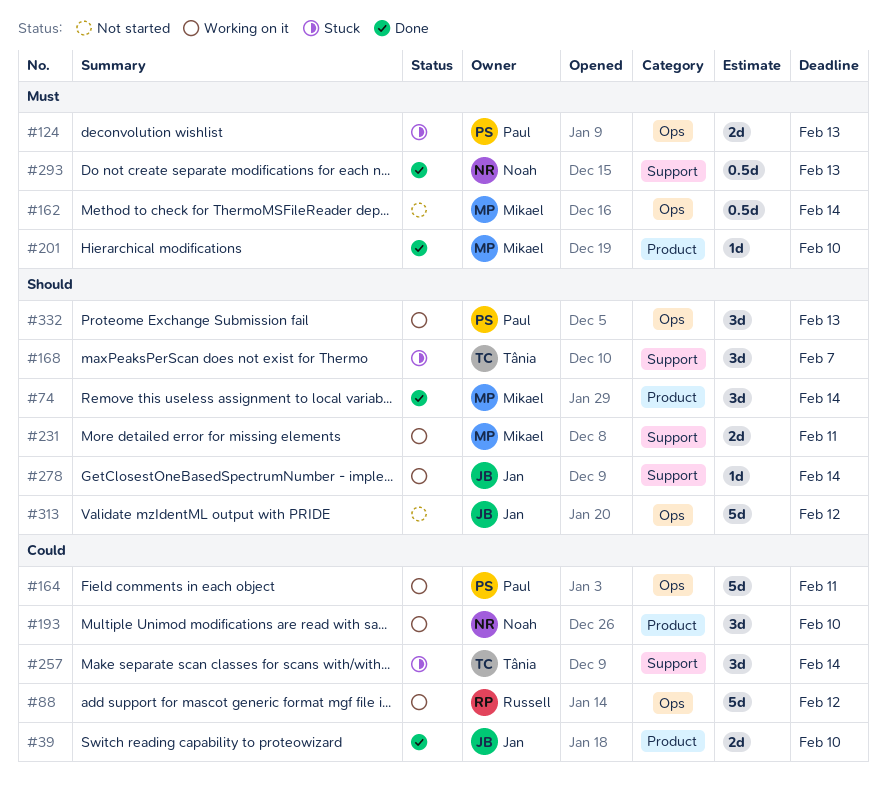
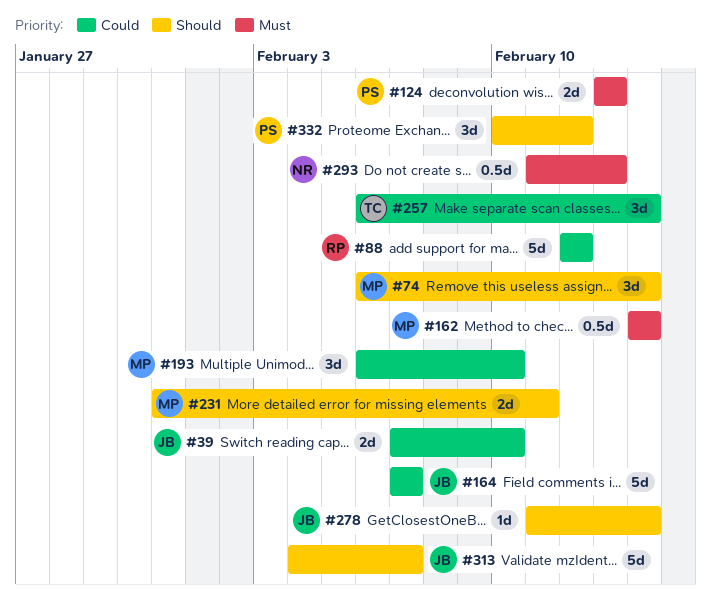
#164, owner: Paul -> Jan
#164, due: Feb 11 -> Feb 7
#168: present -> none
#193, owner: Noah -> Mikael
#201: present -> none
#313, due: Feb 12 -> Feb 7
#332, due: Feb 13 -> Feb 12

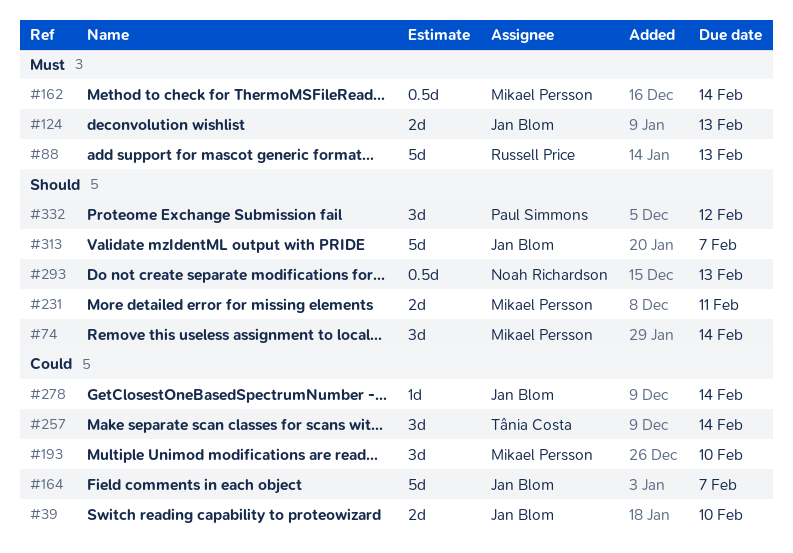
#88, priority: Could -> Must
#88, due: Feb 12 -> Feb 13
#124, owner: Paul Simmons -> Jan Blom
#278, priority: Should -> Could
#293, priority: Must -> Should

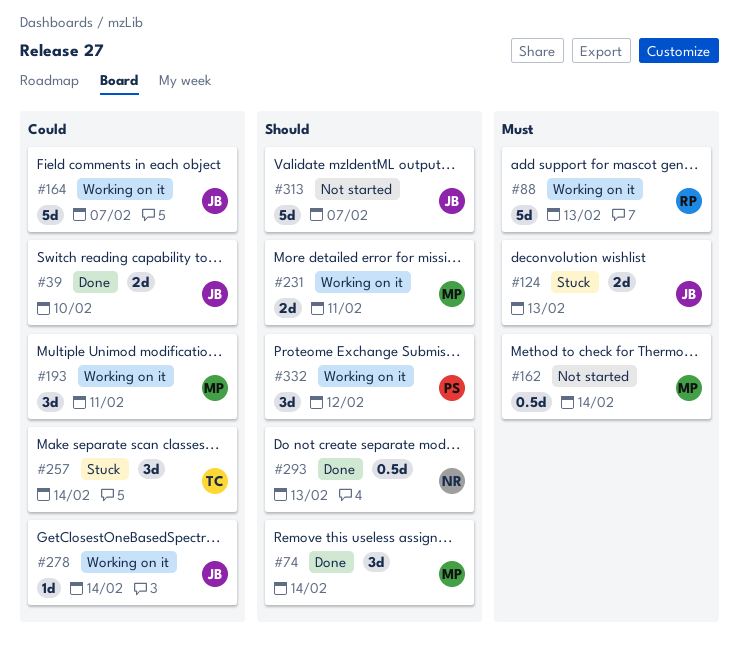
#193, due: Feb 10 -> Feb 11

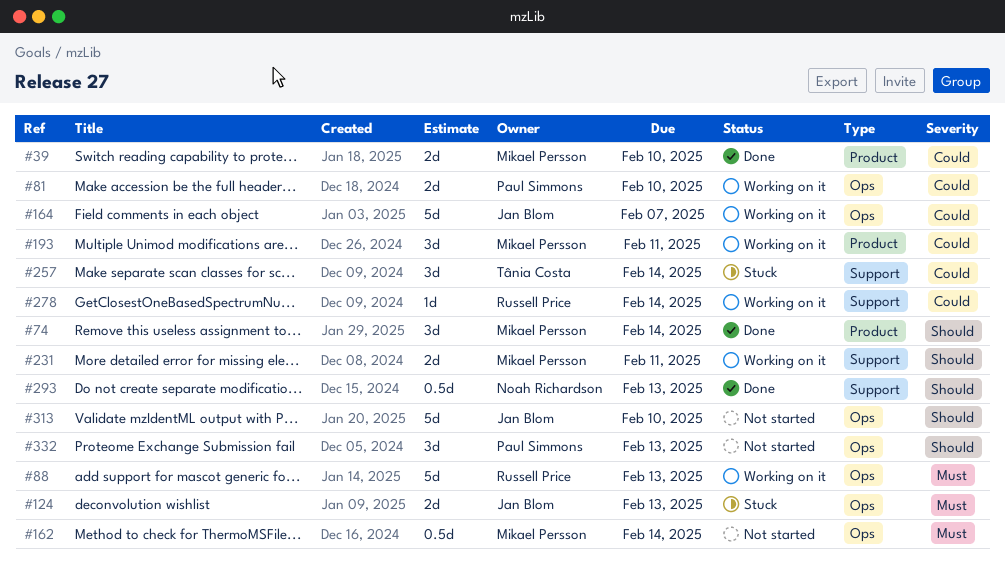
#39, owner: Jan Blom -> Mikael Persson
#81: none -> present
#278, owner: Jan Blom -> Russell Price
#313, due: Feb 7 -> Feb 10
#332, status: Working on it -> Not started
#332, due: Feb 12 -> Feb 13

